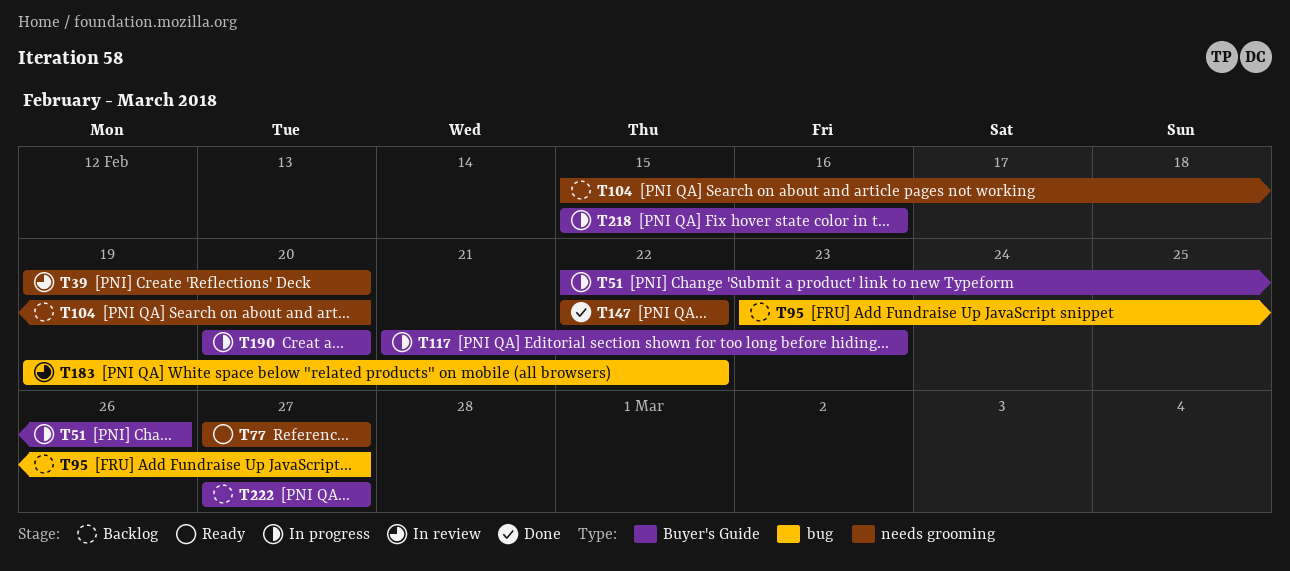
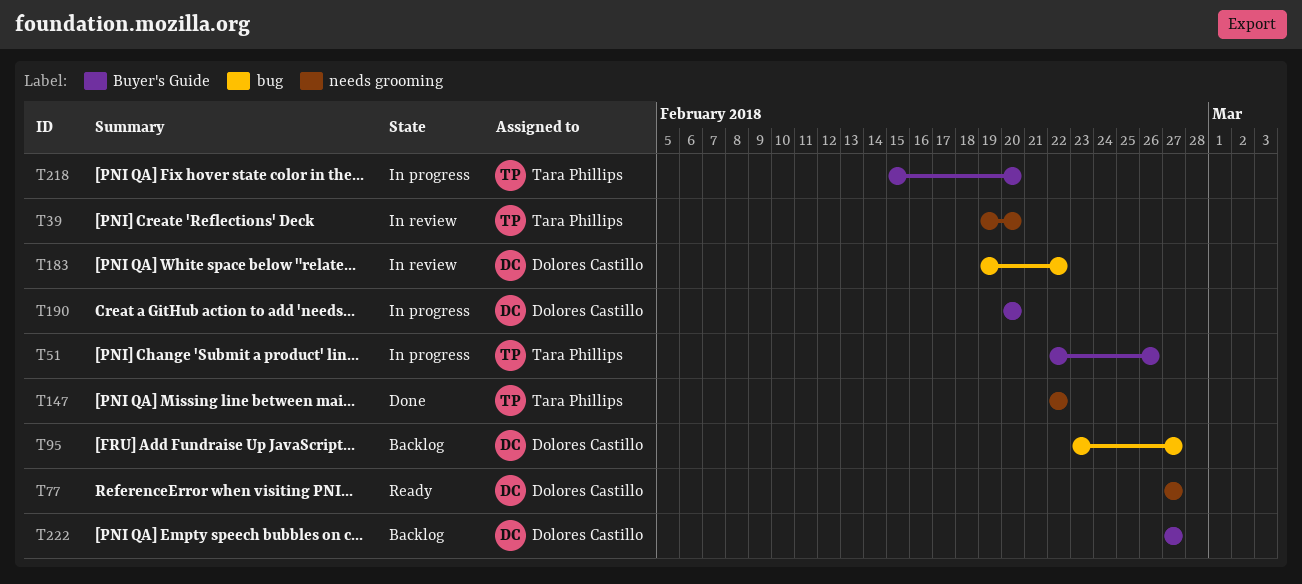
T104: present -> none
T117: present -> none
T218, due: Feb 16 -> Feb 20

